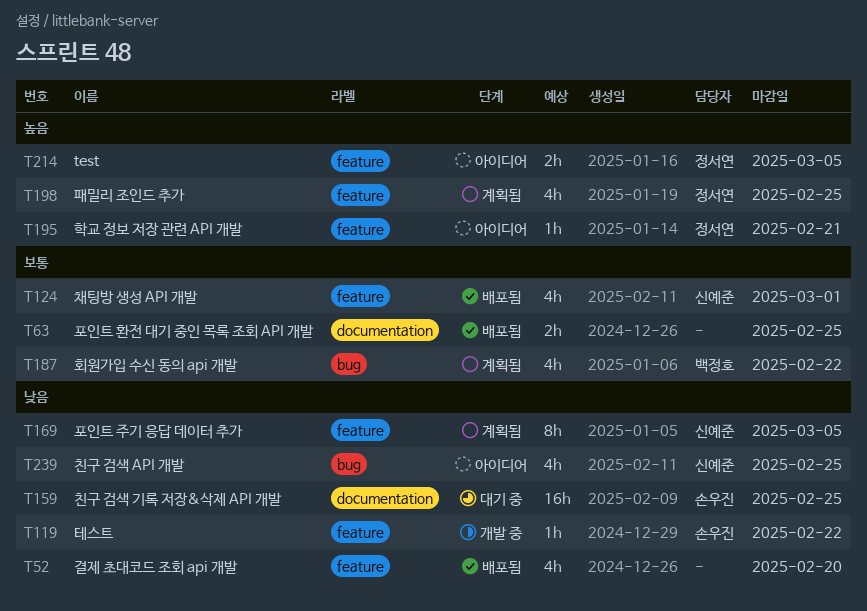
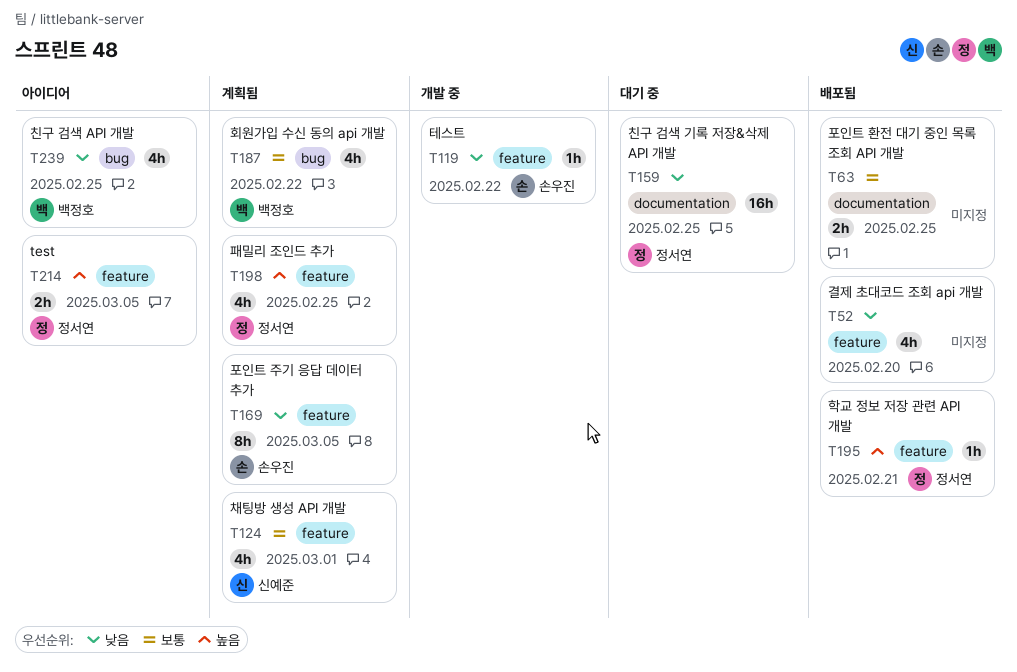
T124, status: 배포됨 -> 계획됨
T159, owner: 손우진 -> 정서연
T169, owner: 신예준 -> 손우진
T195, status: 아이디어 -> 배포됨
T239, owner: 신예준 -> 백정호

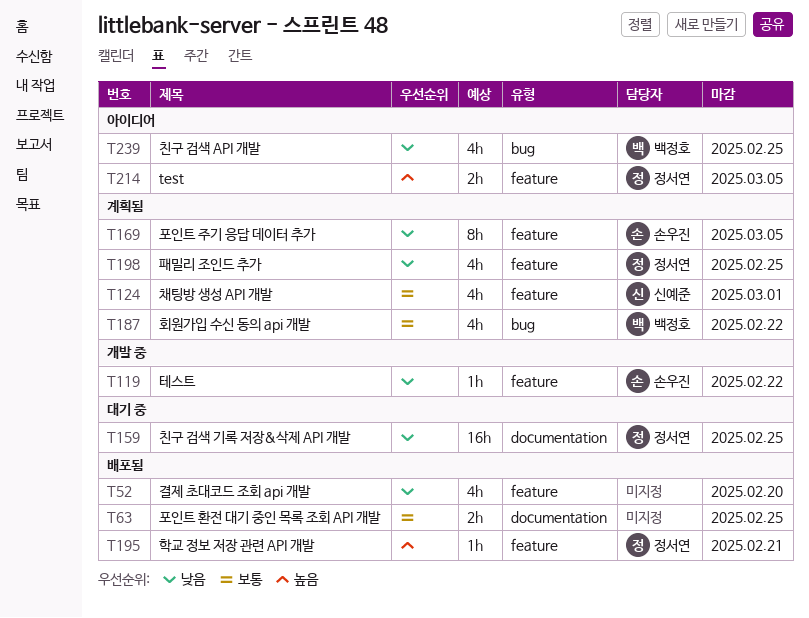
T198, priority: 높음 -> 낮음

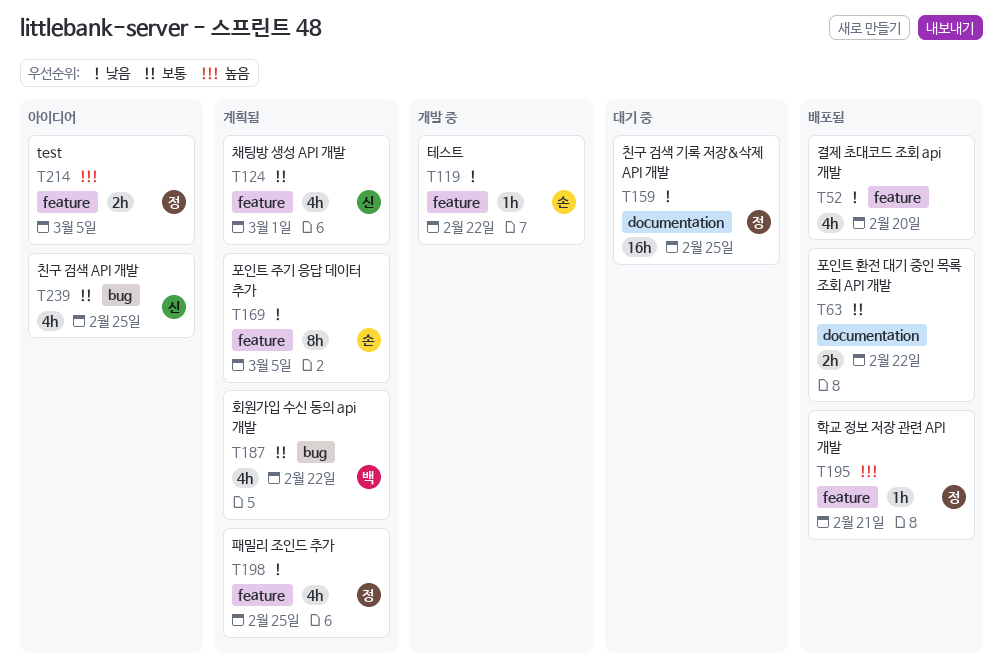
T63, due: Feb 25 -> Feb 22
T239, owner: 백정호 -> 신예준
T239, priority: 낮음 -> 보통

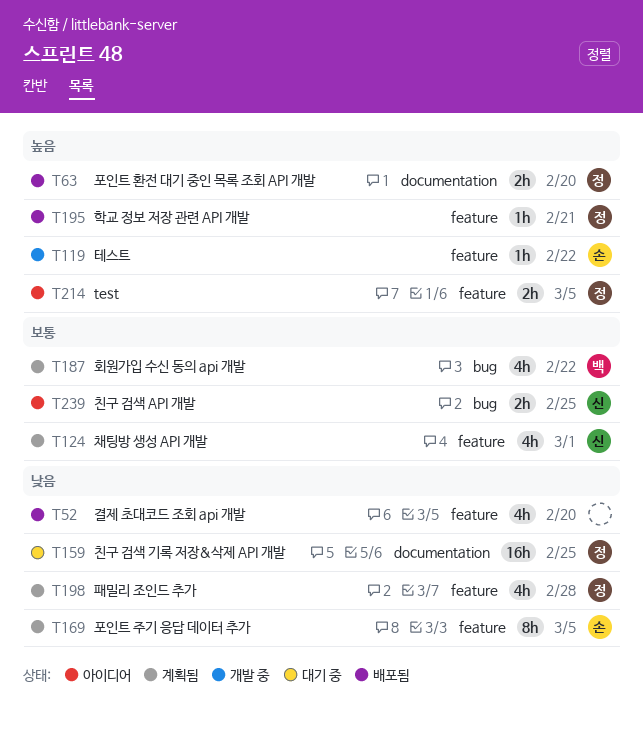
T63, owner: none -> 정
T63, priority: 보통 -> 높음
T63, due: Feb 22 -> Feb 20
T119, priority: 낮음 -> 높음
T198, due: Feb 25 -> Feb 28
T239, estimate: 4h -> 2h

